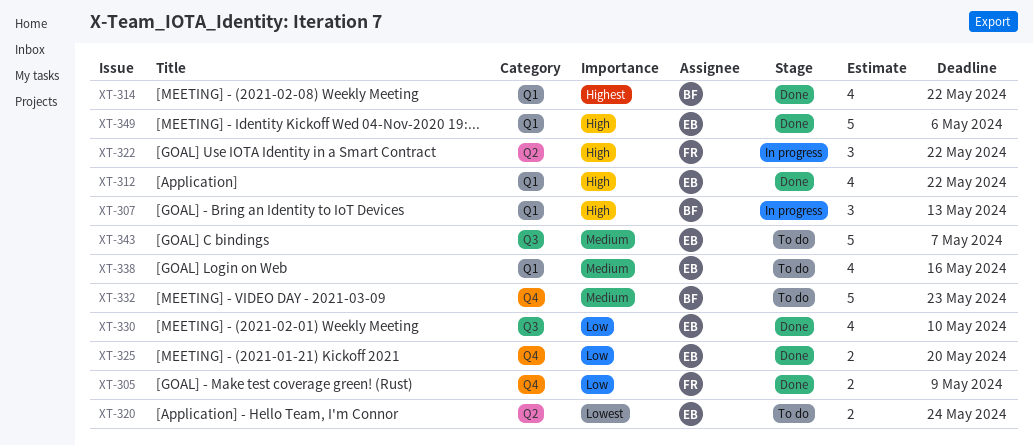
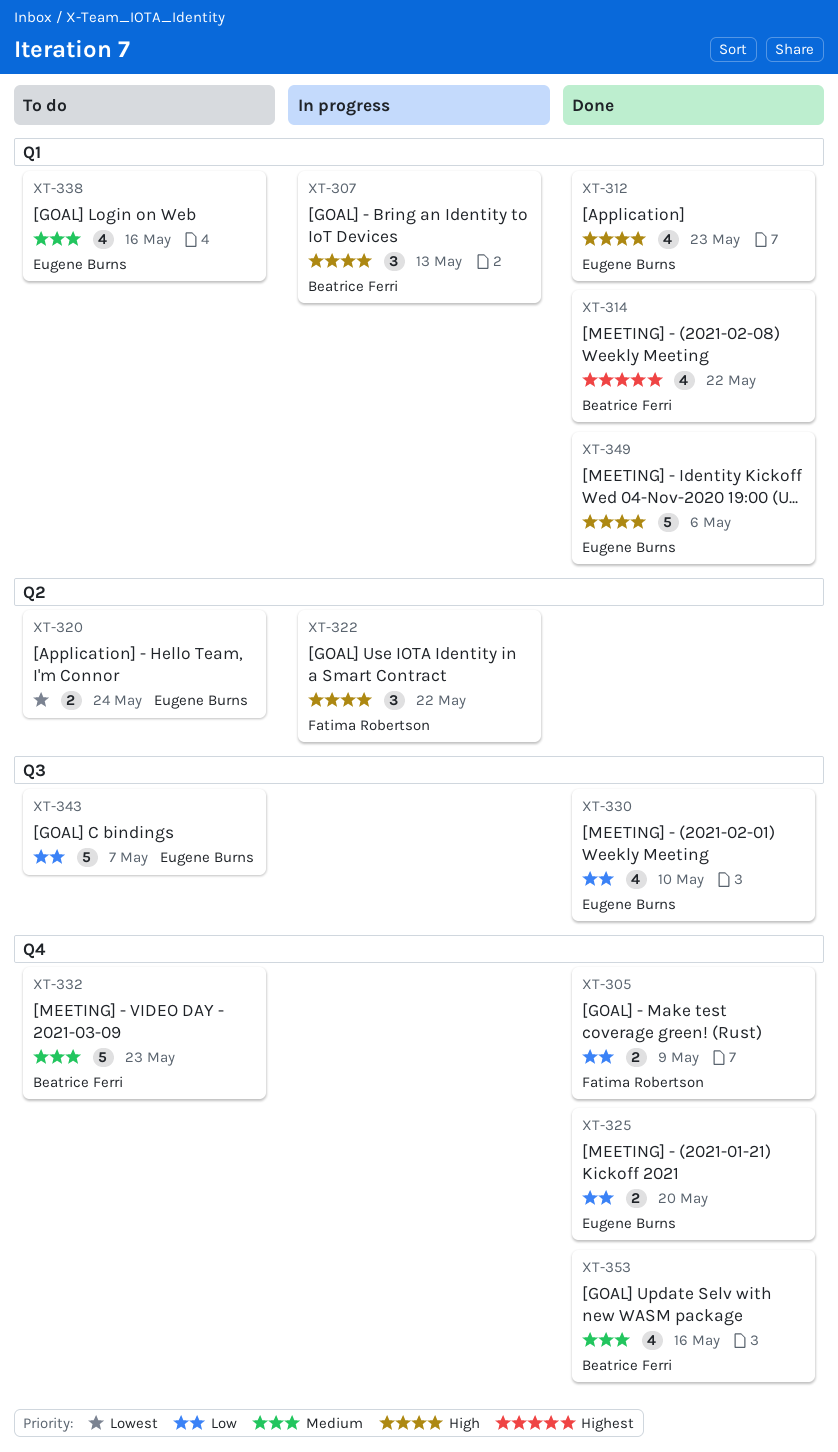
XT-312, due: May 22 -> May 23
XT-343, priority: Medium -> Low
XT-353: none -> present

